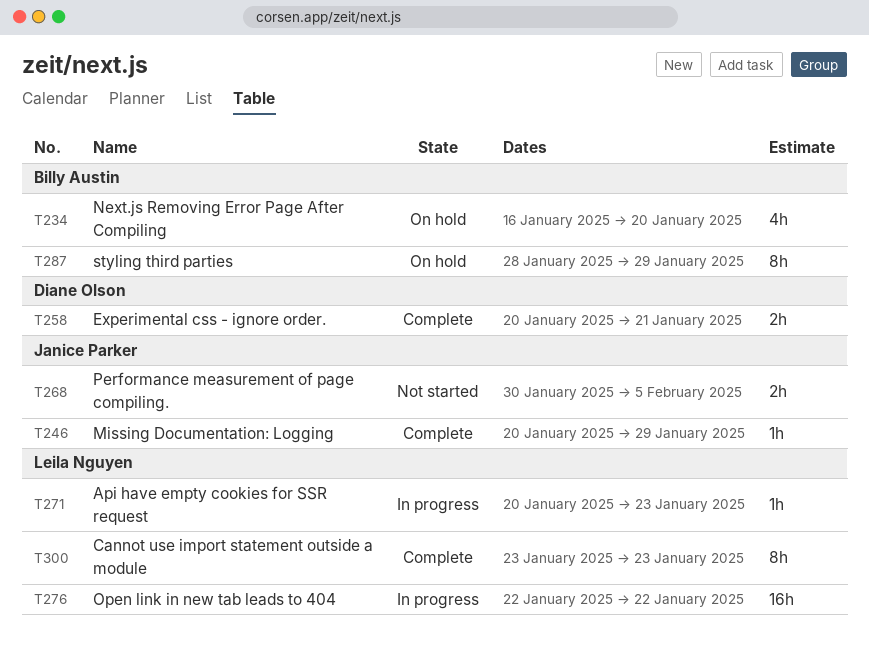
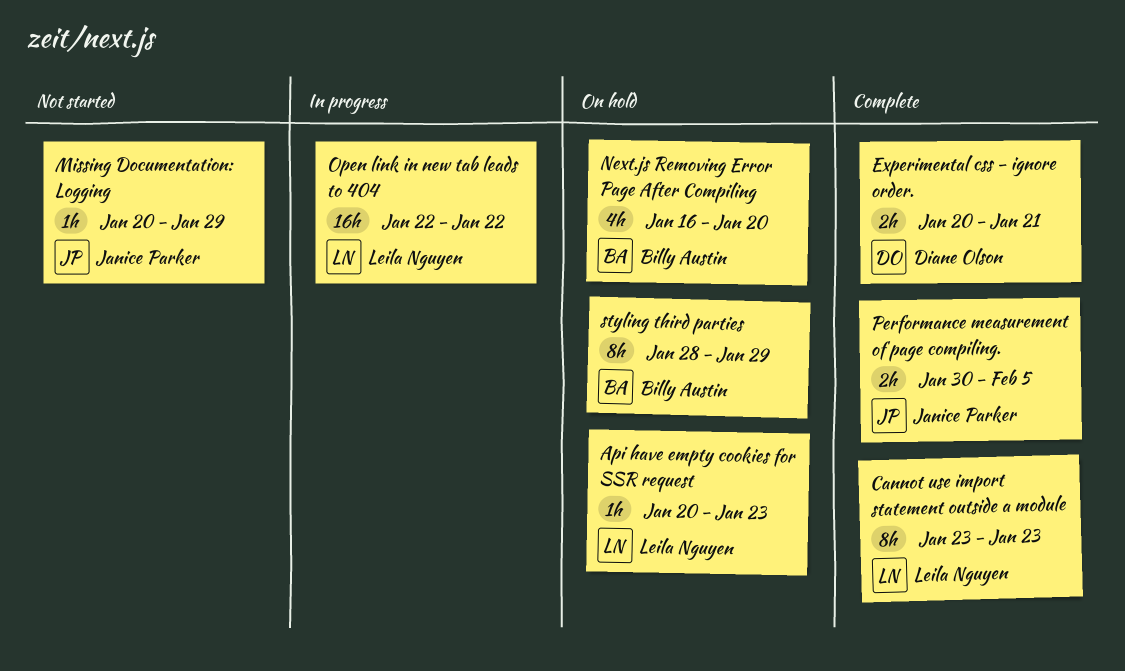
Api have empty cookies for SSR request, status: In progress -> On hold
Missing Documentation: Logging, status: Complete -> Not started
Performance measurement of page compiling., status: Not started -> Complete

